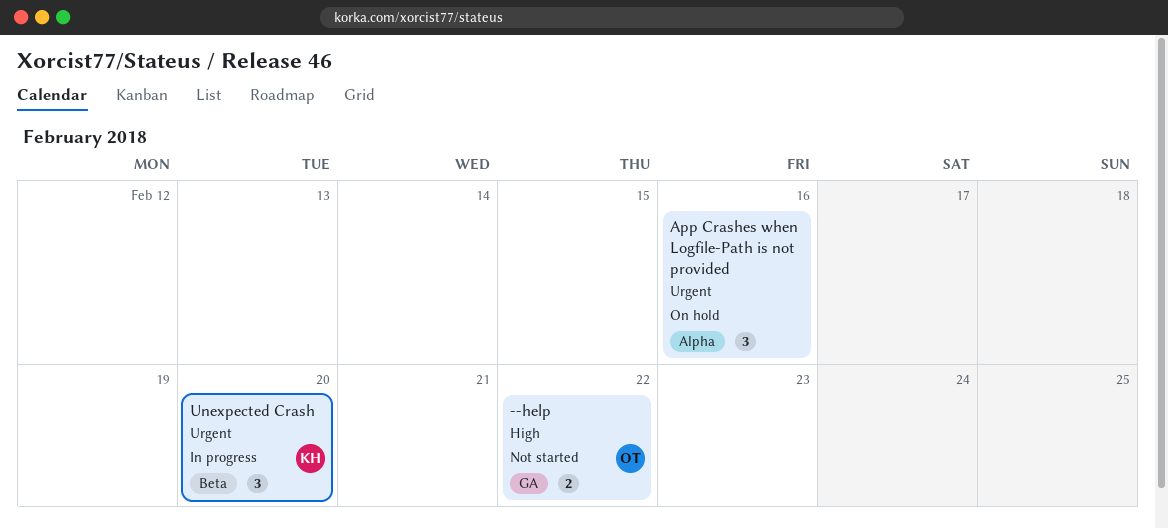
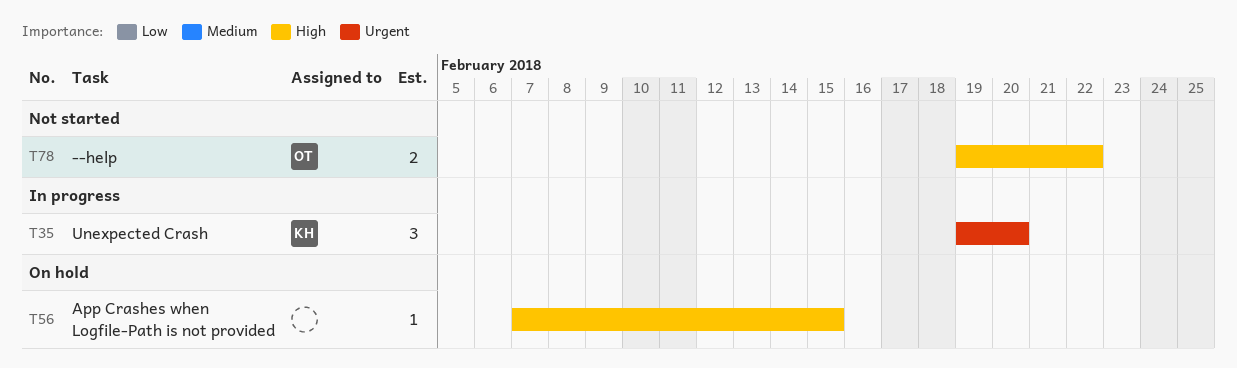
App Crashes when Logfile-Path is not provided, priority: Urgent -> High
App Crashes when Logfile-Path is not provided, estimate: 3 -> 1
App Crashes when Logfile-Path is not provided, due: Feb 16 -> Feb 15

